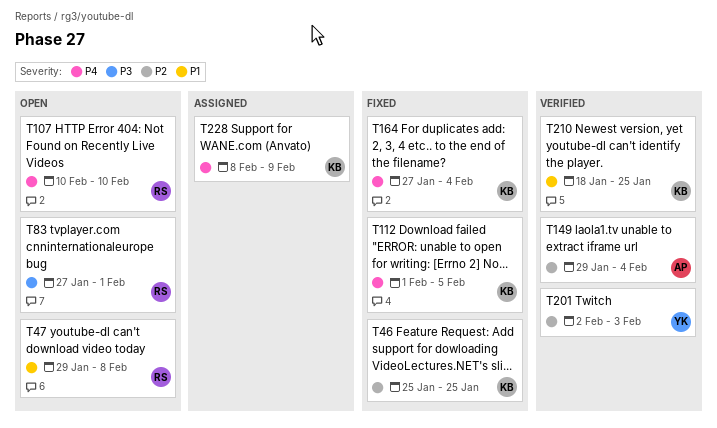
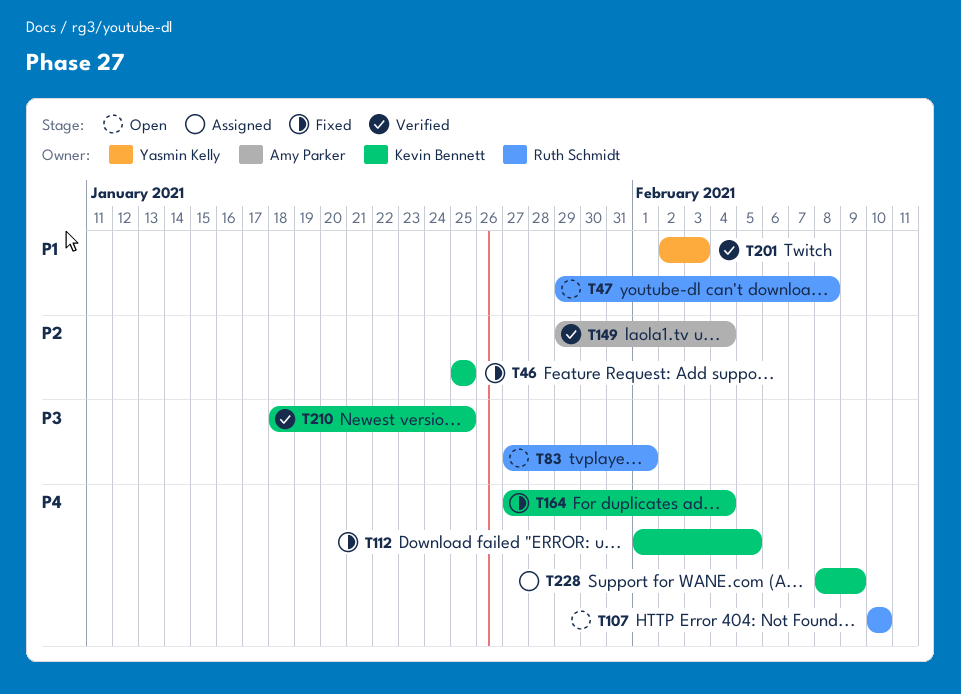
T201, priority: P2 -> P1
T210, priority: P1 -> P3

